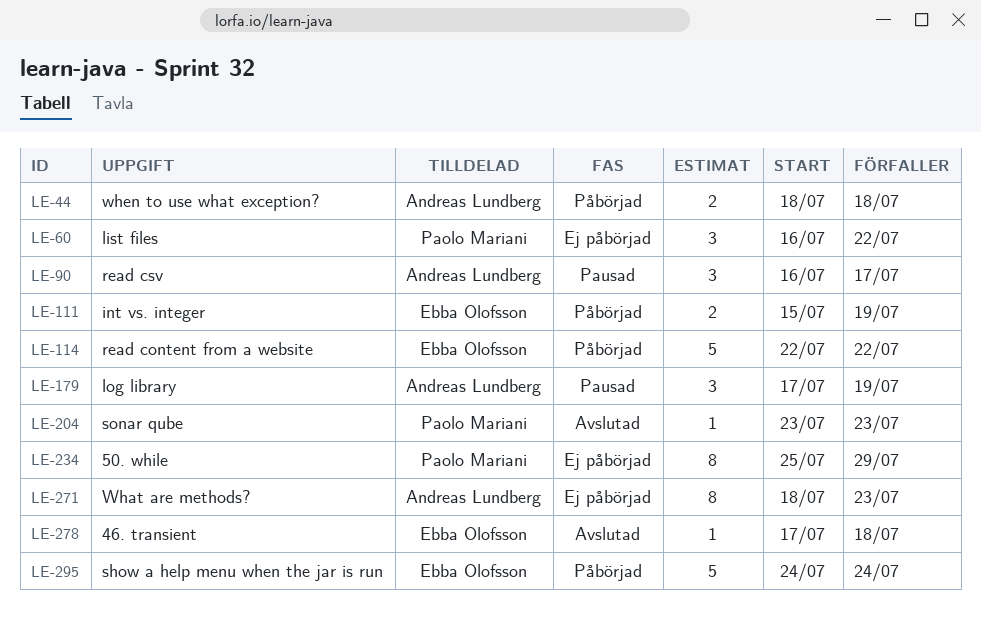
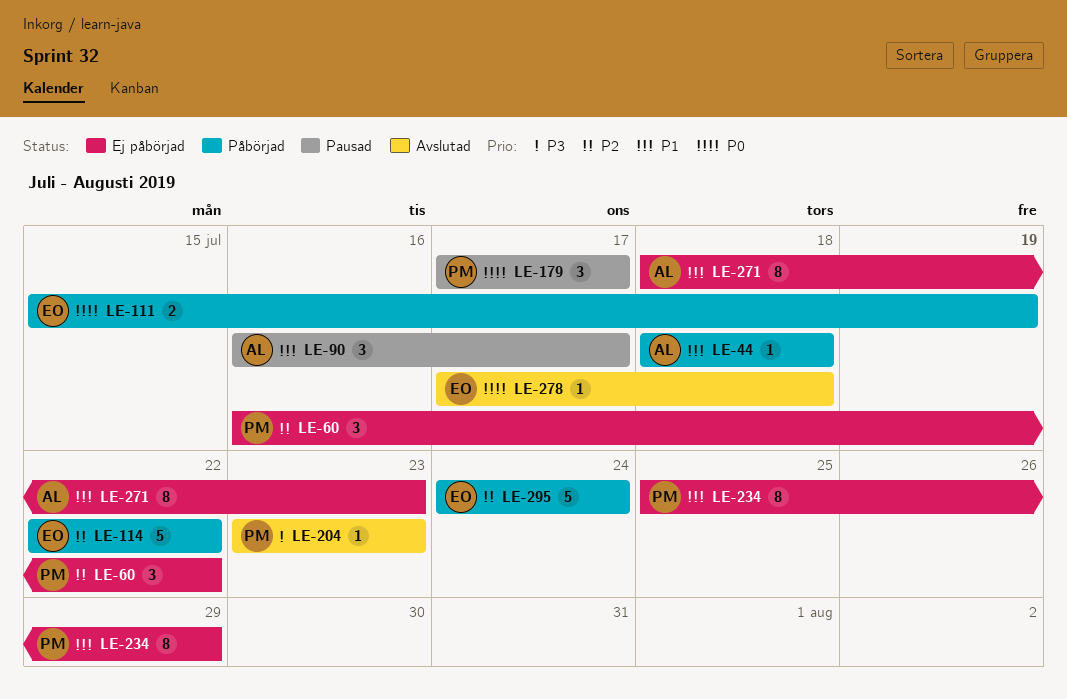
LE-44, estimate: 2 -> 1
LE-179, owner: Andreas Lundberg -> Paolo Mariani
LE-179, due: Jul 19 -> Jul 17

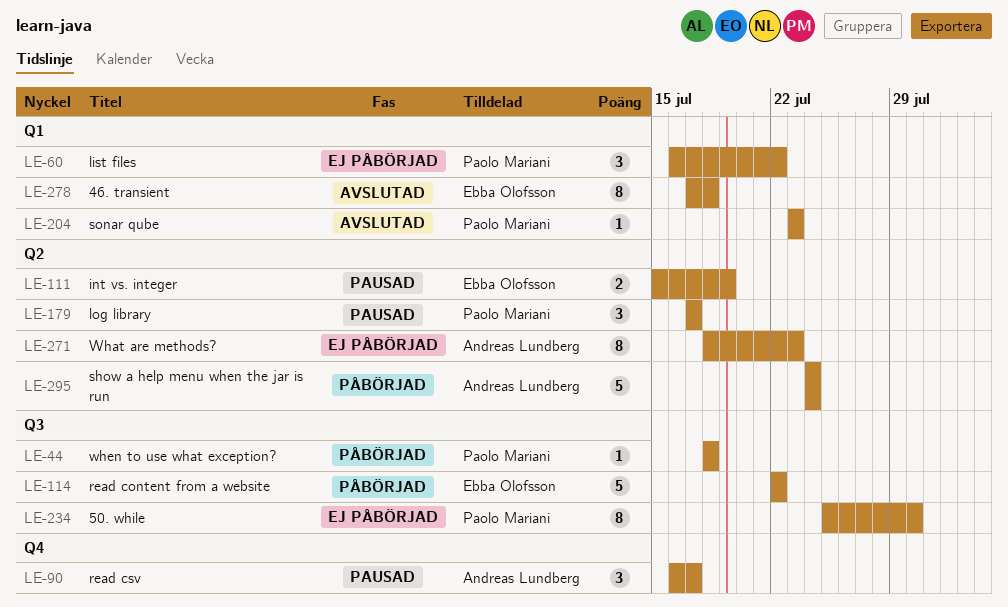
LE-44, owner: Andreas Lundberg -> Paolo Mariani
LE-111, status: Påbörjad -> Pausad
LE-234, due: Jul 29 -> Jul 30
LE-278, estimate: 1 -> 8
LE-295, owner: Ebba Olofsson -> Andreas Lundberg

